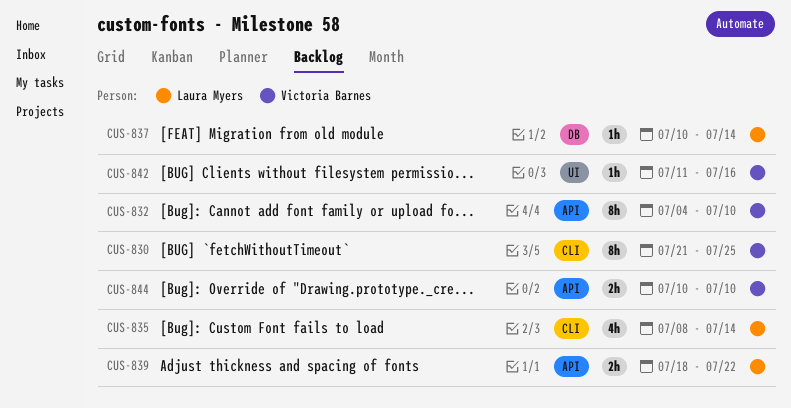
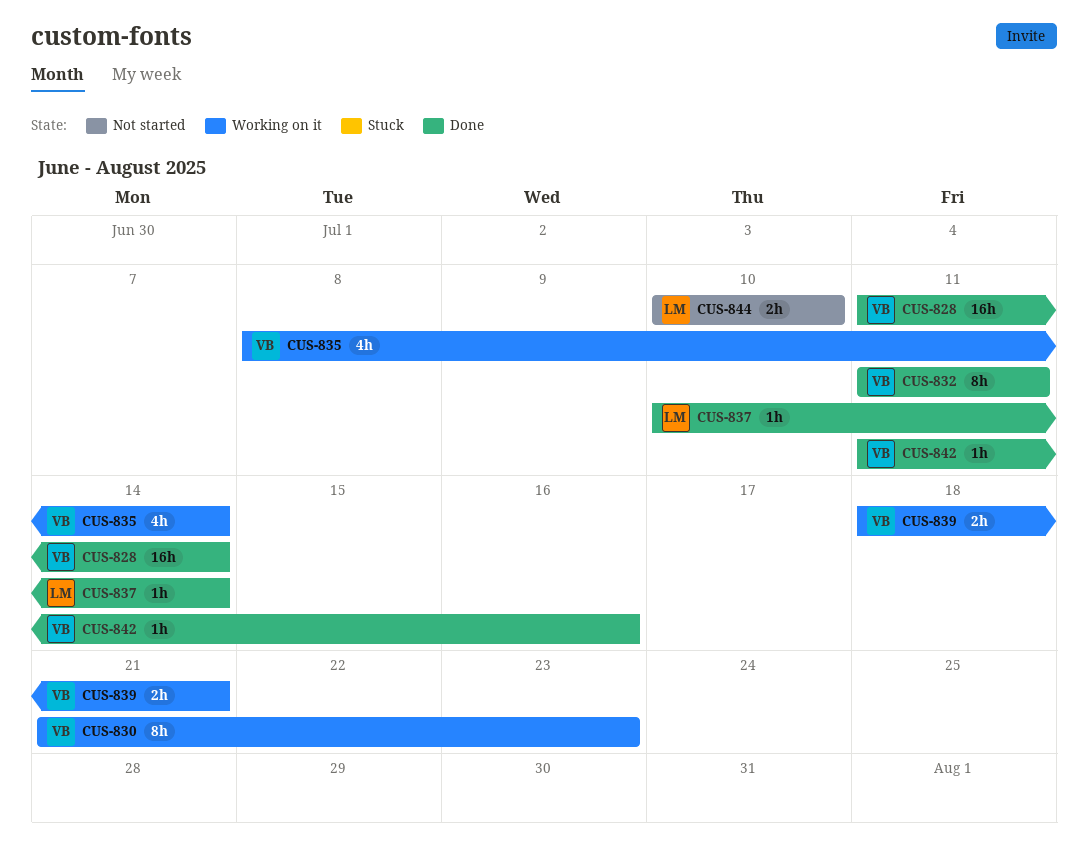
CUS-828: none -> present
CUS-830, due: Jul 25 -> Jul 23
CUS-832, start: Jul 4 -> Jul 11
CUS-832, due: Jul 10 -> Jul 11
CUS-835, owner: Laura Myers -> Victoria Barnes
CUS-839, owner: Laura Myers -> Victoria Barnes
CUS-839, due: Jul 22 -> Jul 21
CUS-844, owner: Victoria Barnes -> Laura Myers

